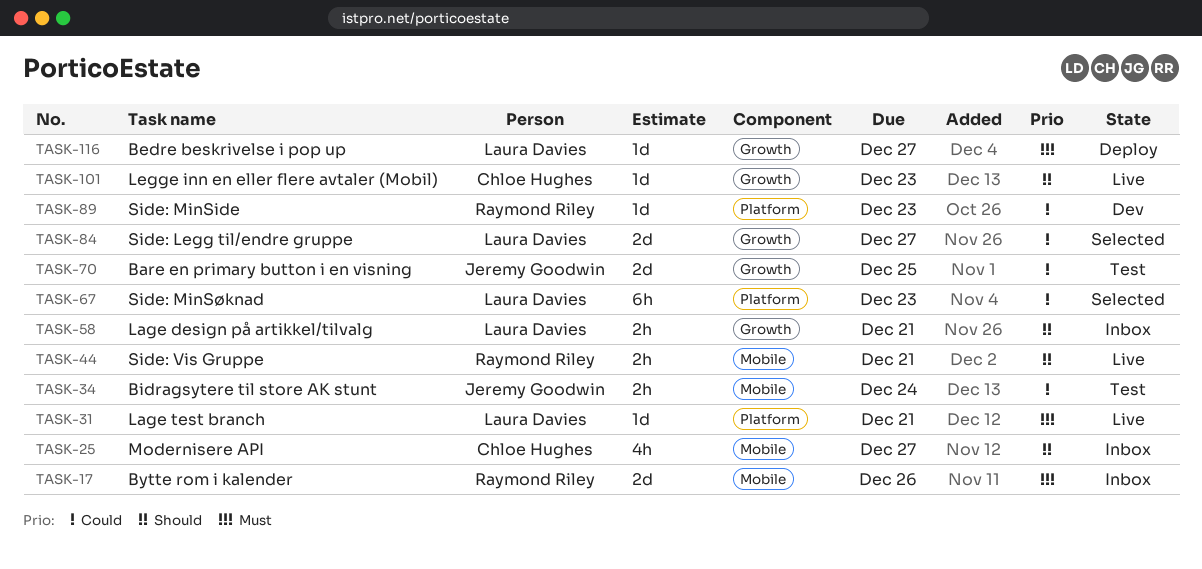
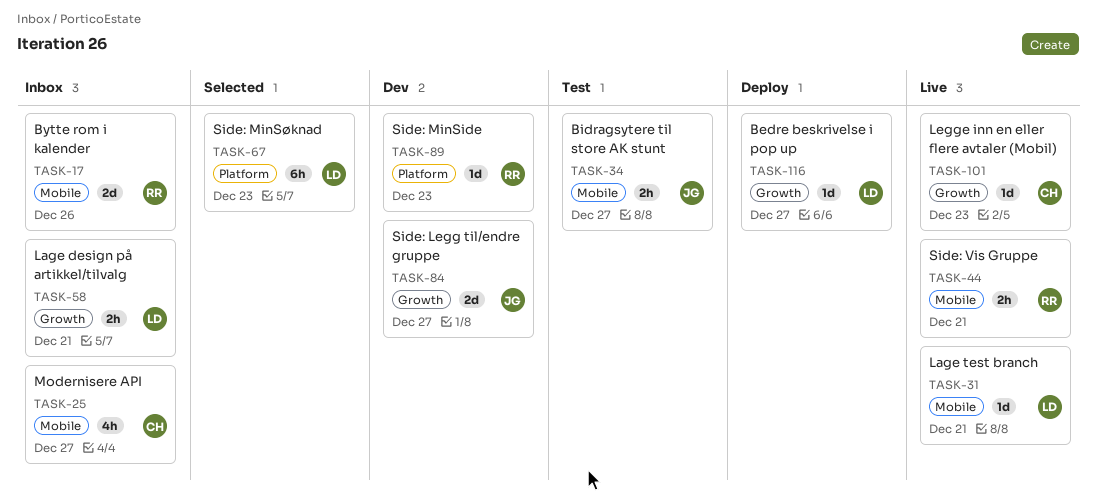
TASK-31, label: Platform -> Mobile
TASK-34, due: Dec 24 -> Dec 27
TASK-70: present -> none
TASK-84, status: Selected -> Dev
TASK-84, owner: Laura Davies -> Jeremy Goodwin

